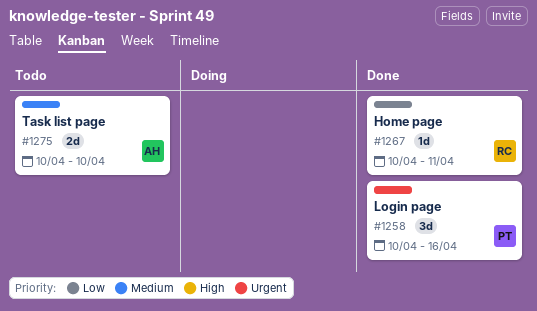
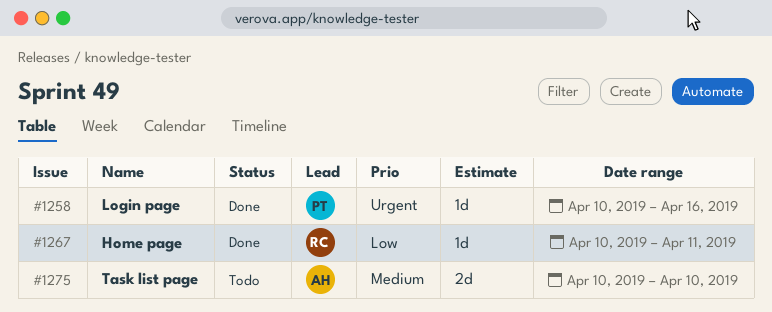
#1258, estimate: 3d -> 1d

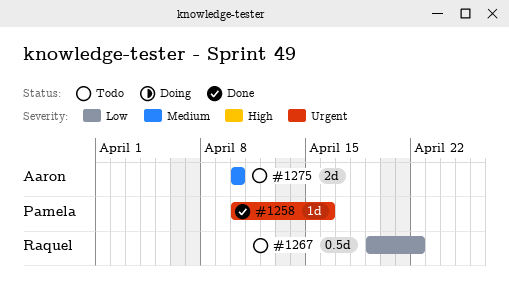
#1267, status: Done -> Todo
#1267, estimate: 1d -> 0.5d
#1267, start: Apr 10 -> Apr 19
#1267, due: Apr 11 -> Apr 22

